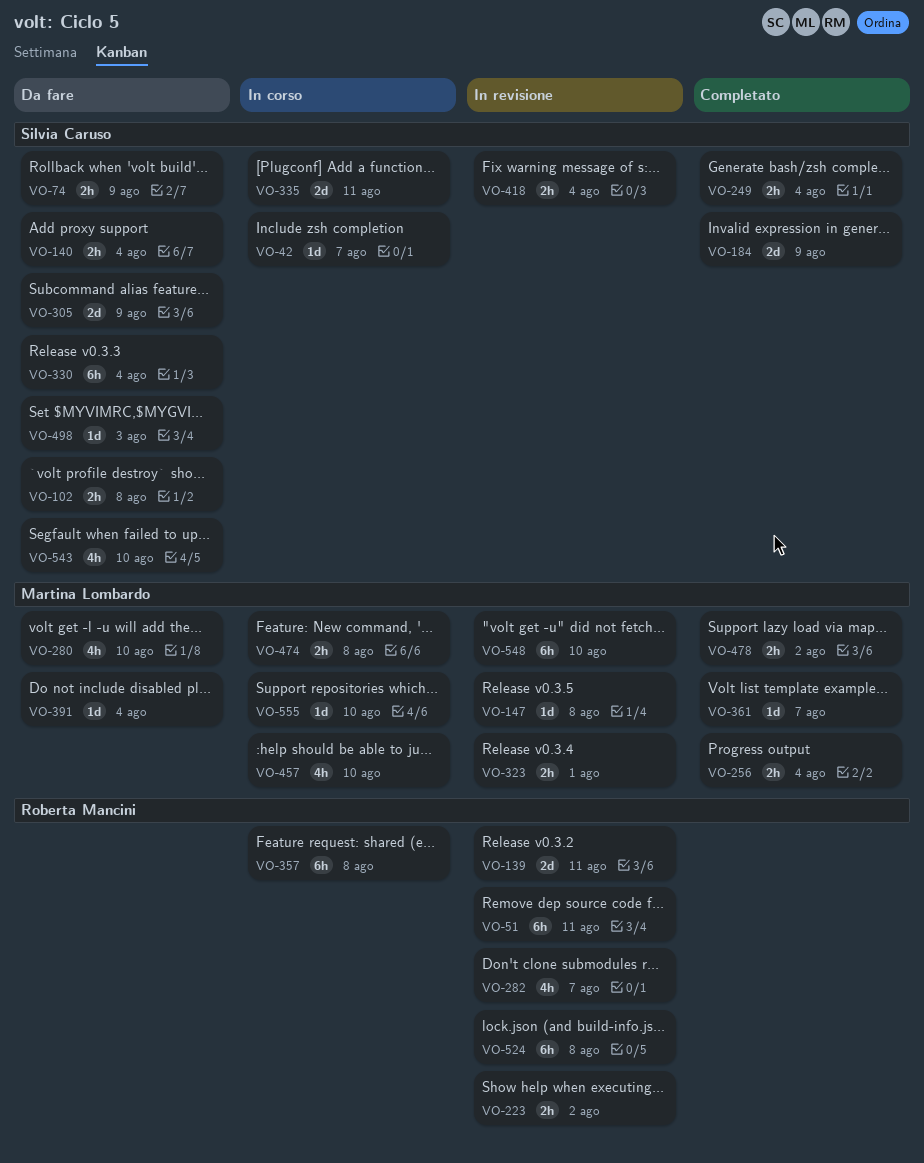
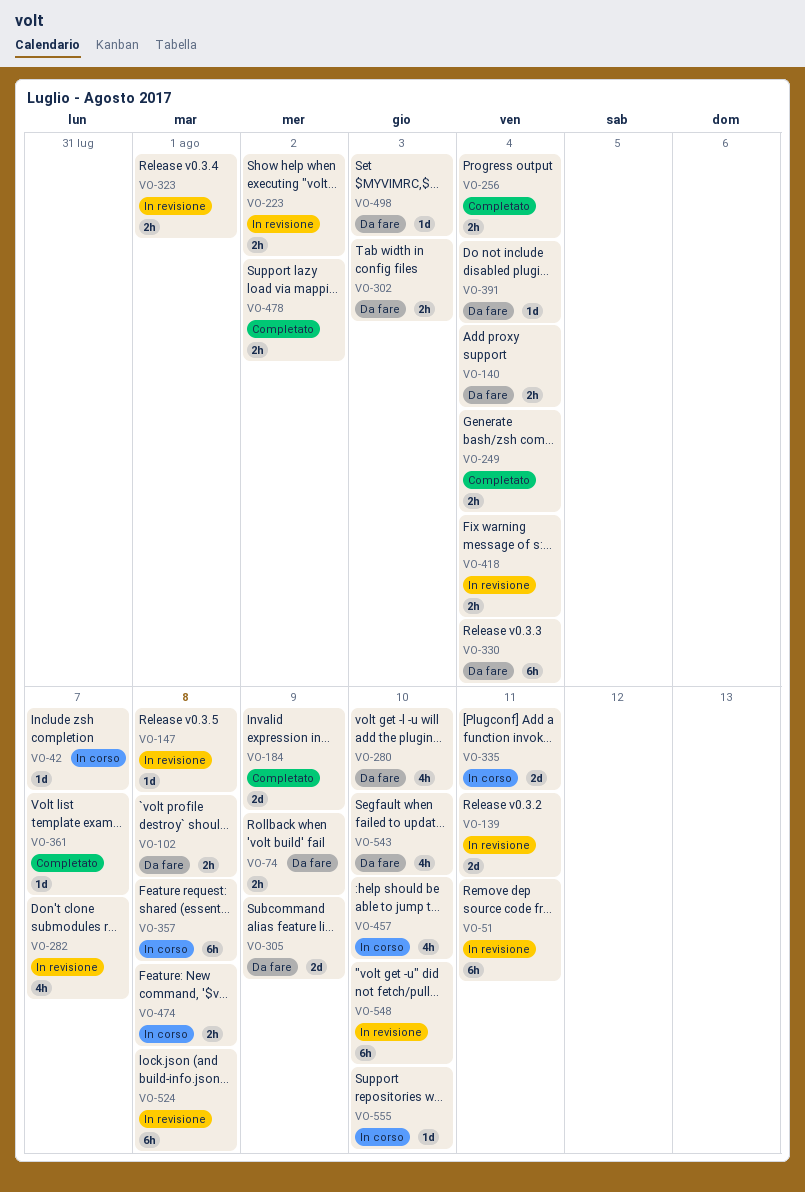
VO-302: none -> present

